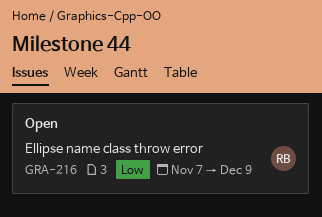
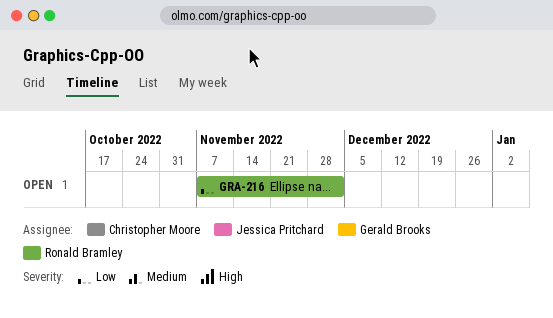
GRA-216, due: Dec 9 -> Dec 2

